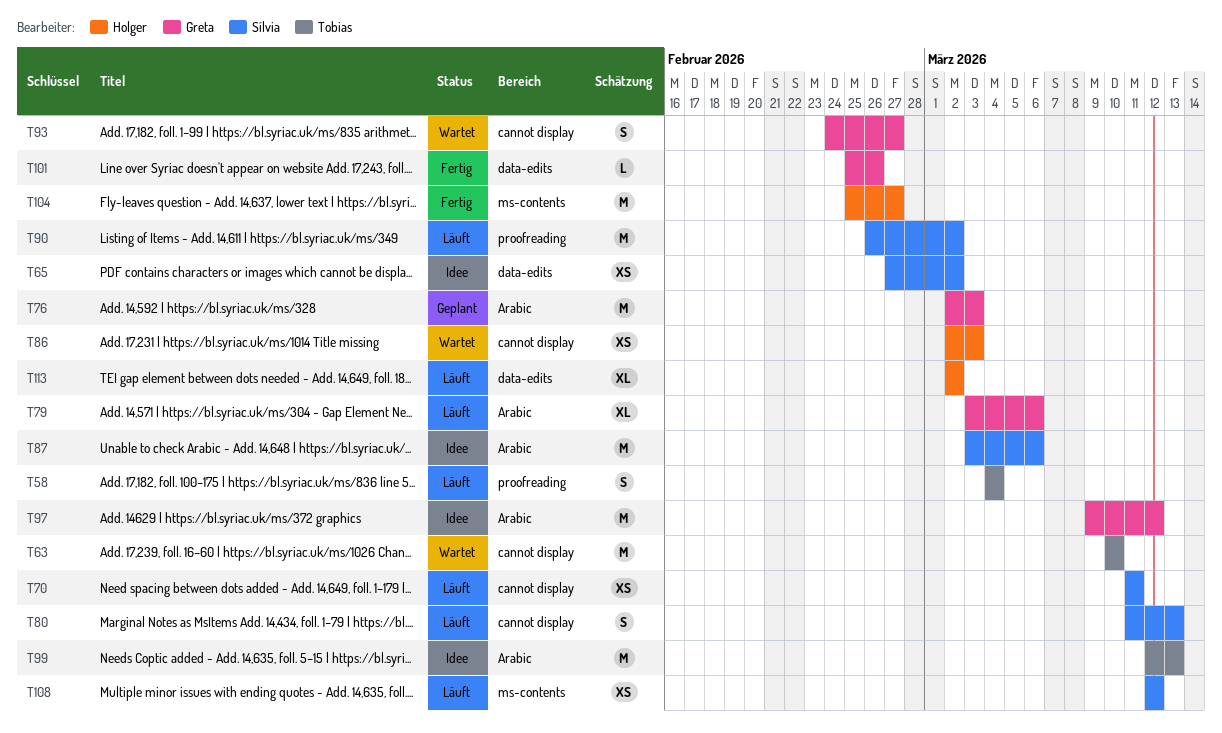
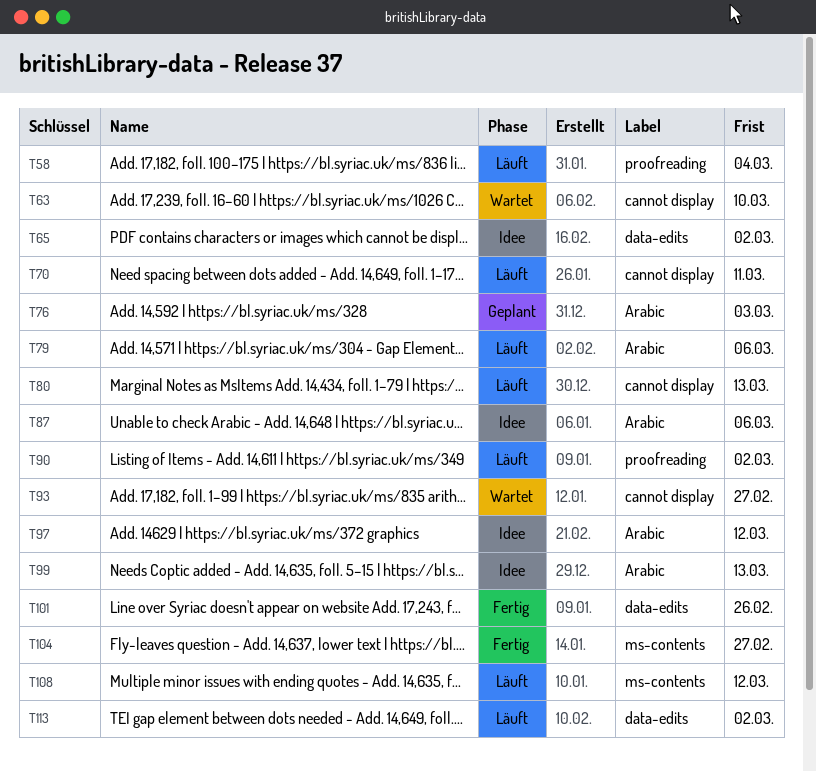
T86: present -> none

